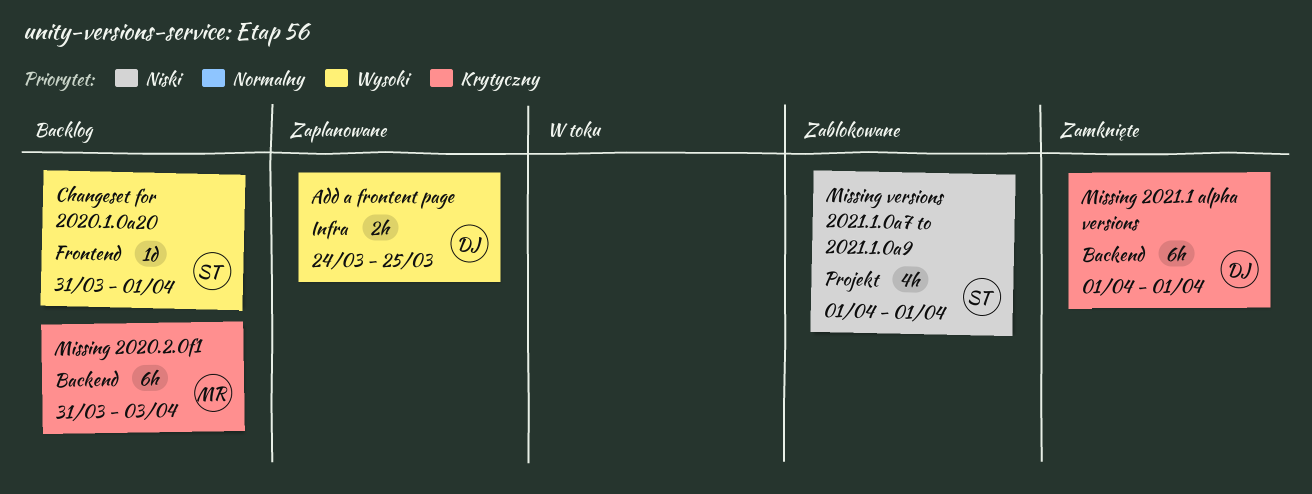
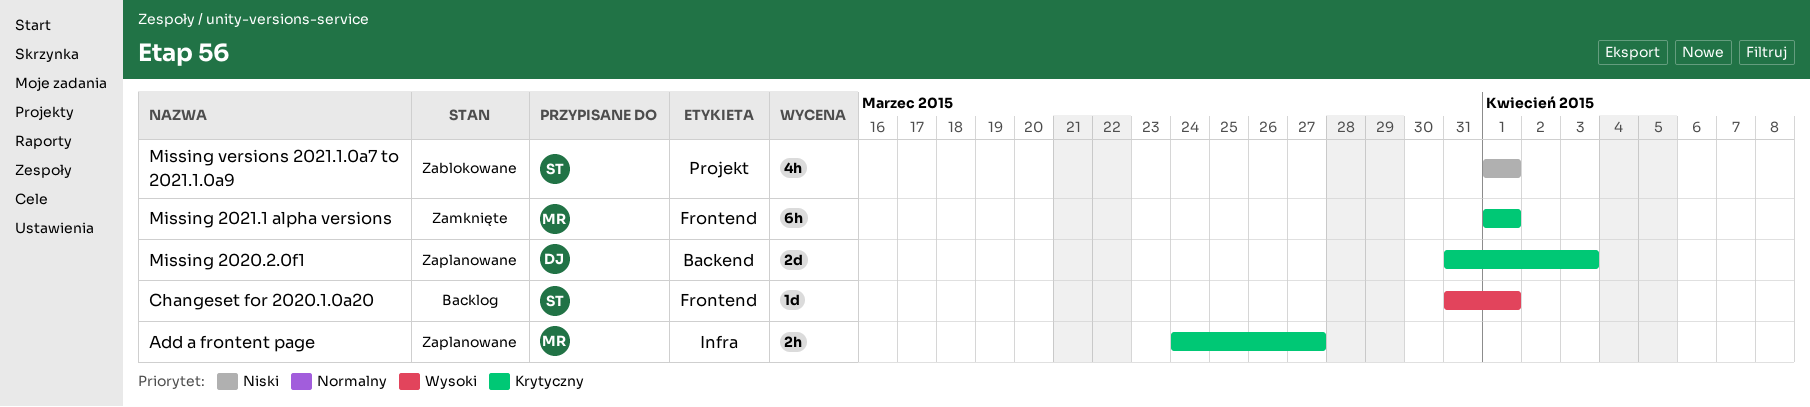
Add a frontent page, owner: DJ -> MR
Add a frontent page, priority: Wysoki -> Krytyczny
Add a frontent page, due: Mar 25 -> Mar 27
Missing 2020.2.0f1, status: Backlog -> Zaplanowane
Missing 2020.2.0f1, owner: MR -> DJ
Missing 2020.2.0f1, estimate: 6h -> 2d
Missing 2021.1 alpha versions, owner: DJ -> MR
Missing 2021.1 alpha versions, label: Backend -> Frontend

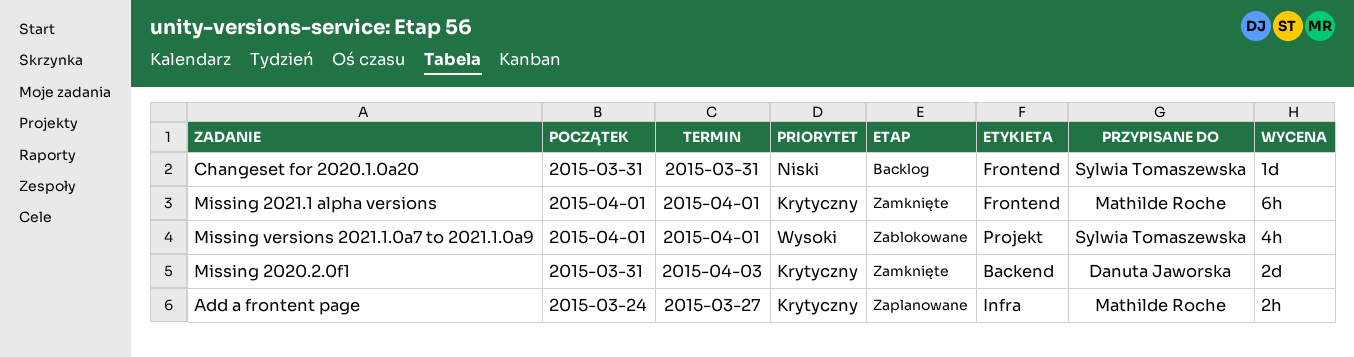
Changeset for 2020.1.0a20, priority: Wysoki -> Niski
Changeset for 2020.1.0a20, due: Apr 1 -> Mar 31
Missing 2020.2.0f1, status: Zaplanowane -> Zamknięte
Missing versions 2021.1.0a7 to 2021.1.0a9, priority: Niski -> Wysoki

